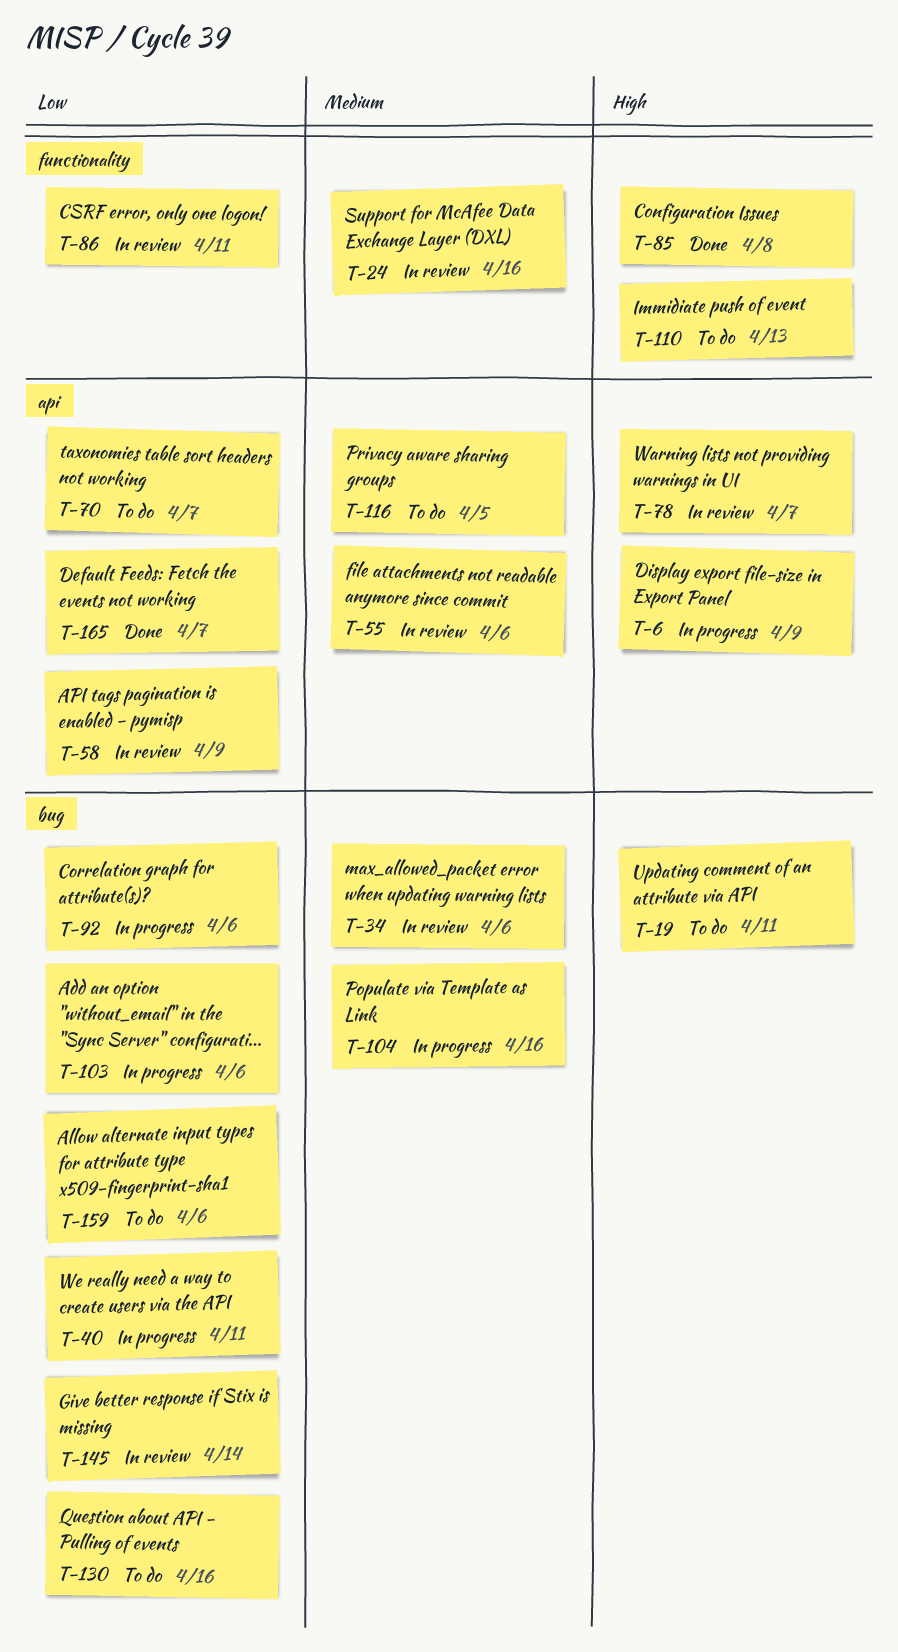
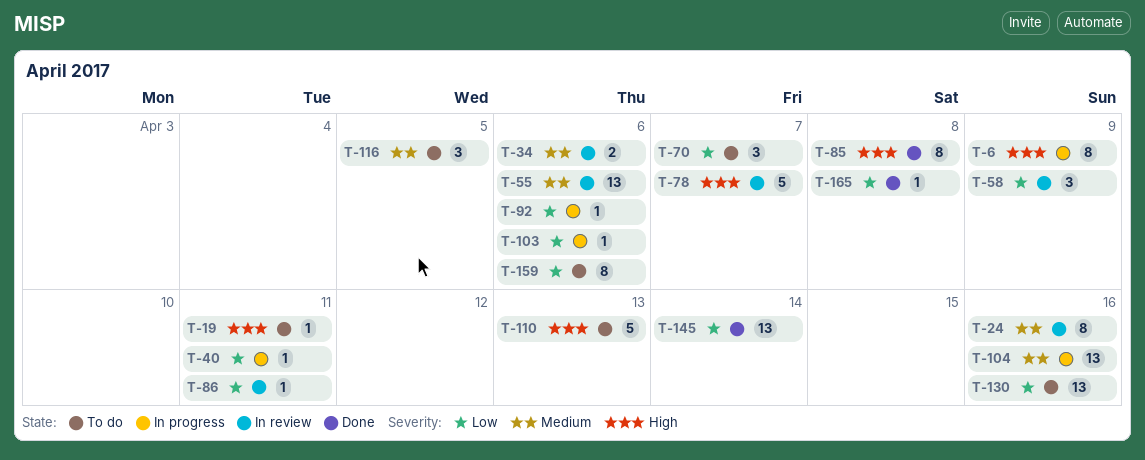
T-145, status: In review -> Done
T-165, due: Apr 7 -> Apr 8

